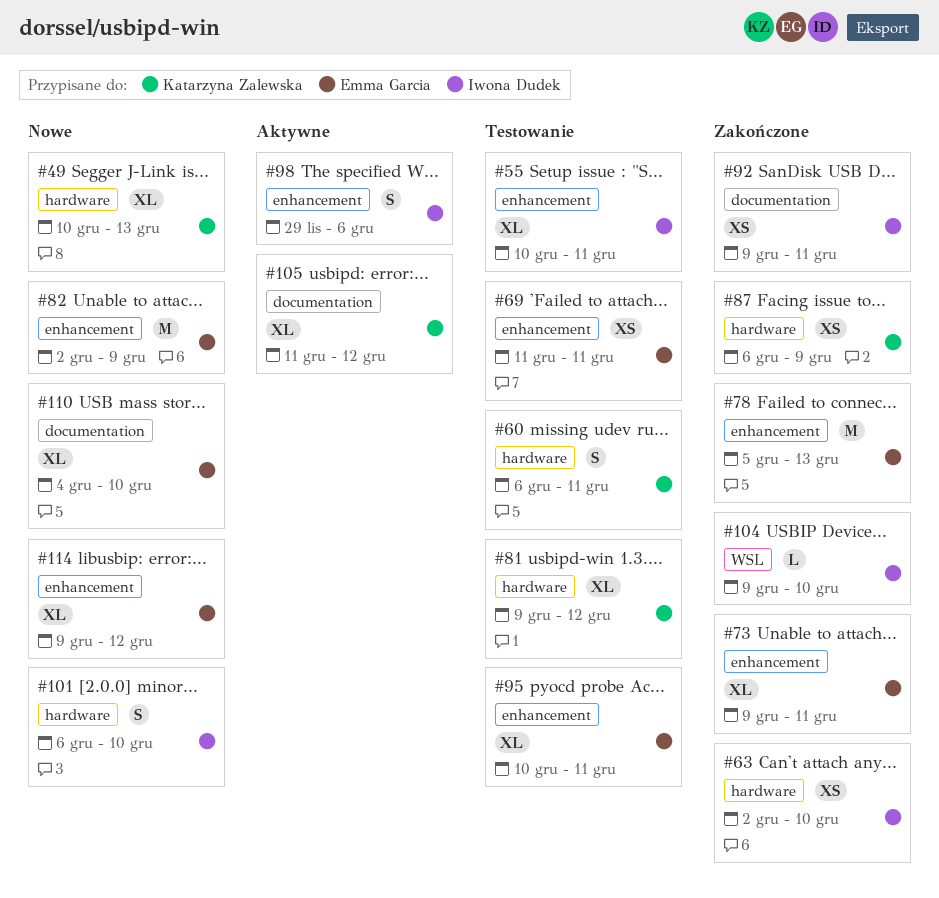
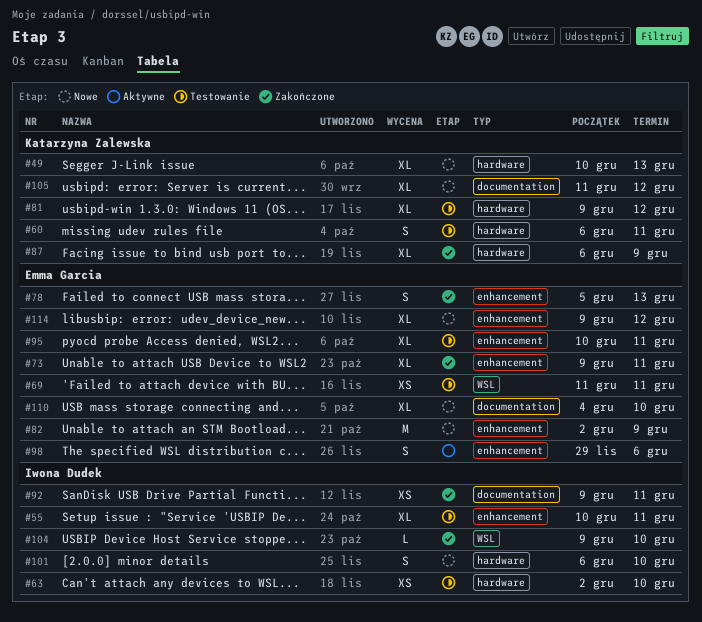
#63, status: Zakończone -> Testowanie
#69, label: enhancement -> WSL
#78, estimate: M -> S
#87, estimate: XS -> XL
#98, owner: Iwona Dudek -> Emma Garcia
#105, status: Aktywne -> Nowe

